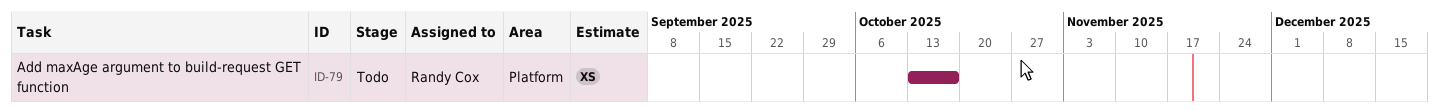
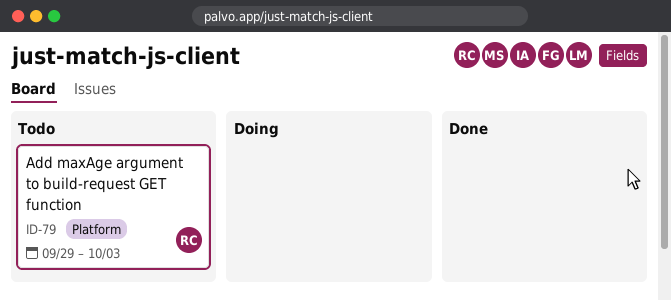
ID-79, start: Oct 13 -> Sep 29
ID-79, due: Oct 17 -> Oct 3

